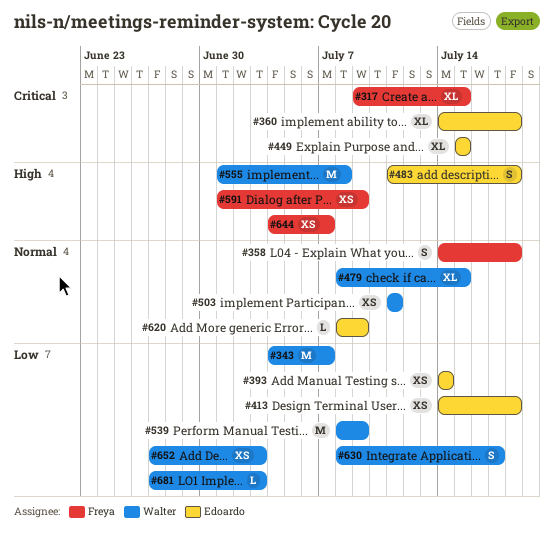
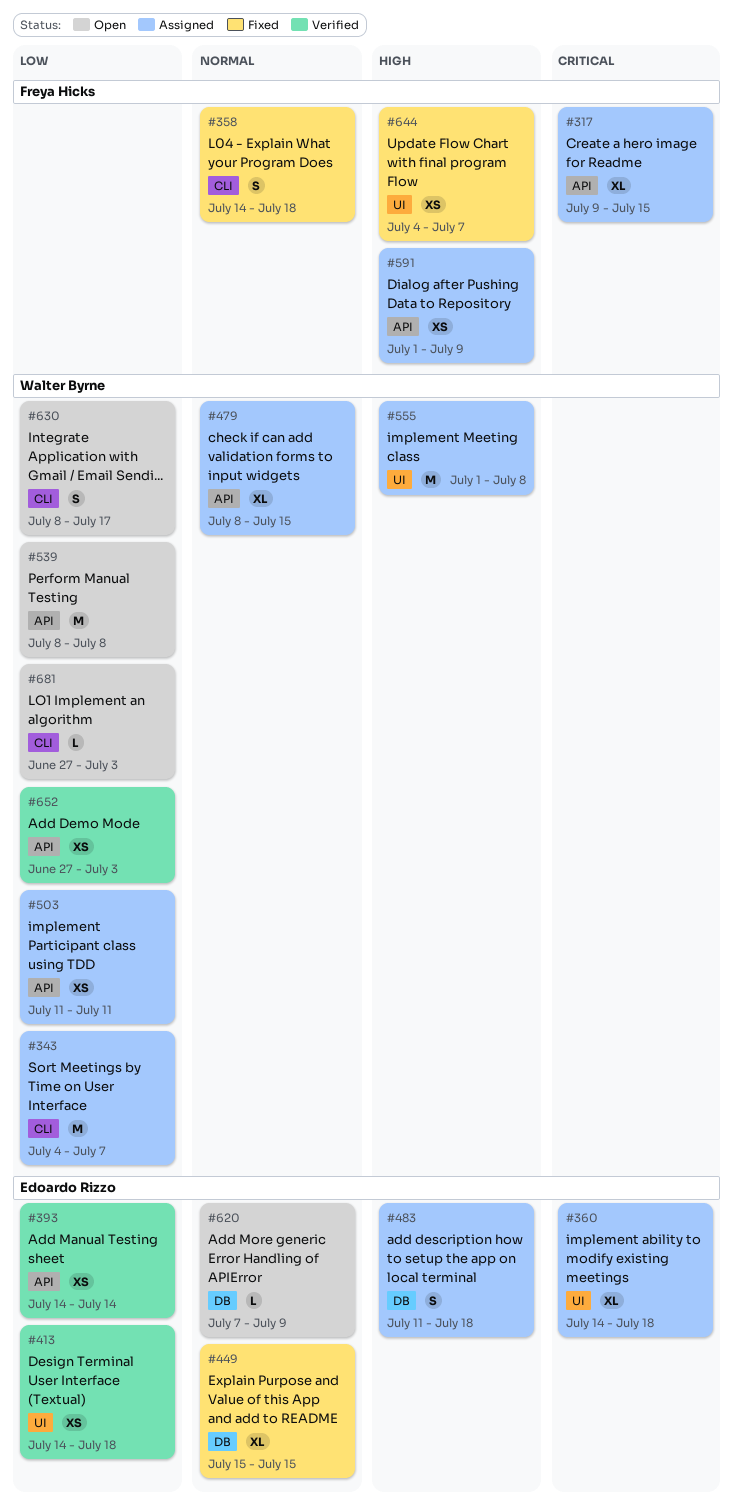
#449, priority: Critical -> Normal
#503, priority: Normal -> Low
#539, due: Jul 9 -> Jul 8
#620, start: Jul 8 -> Jul 7

